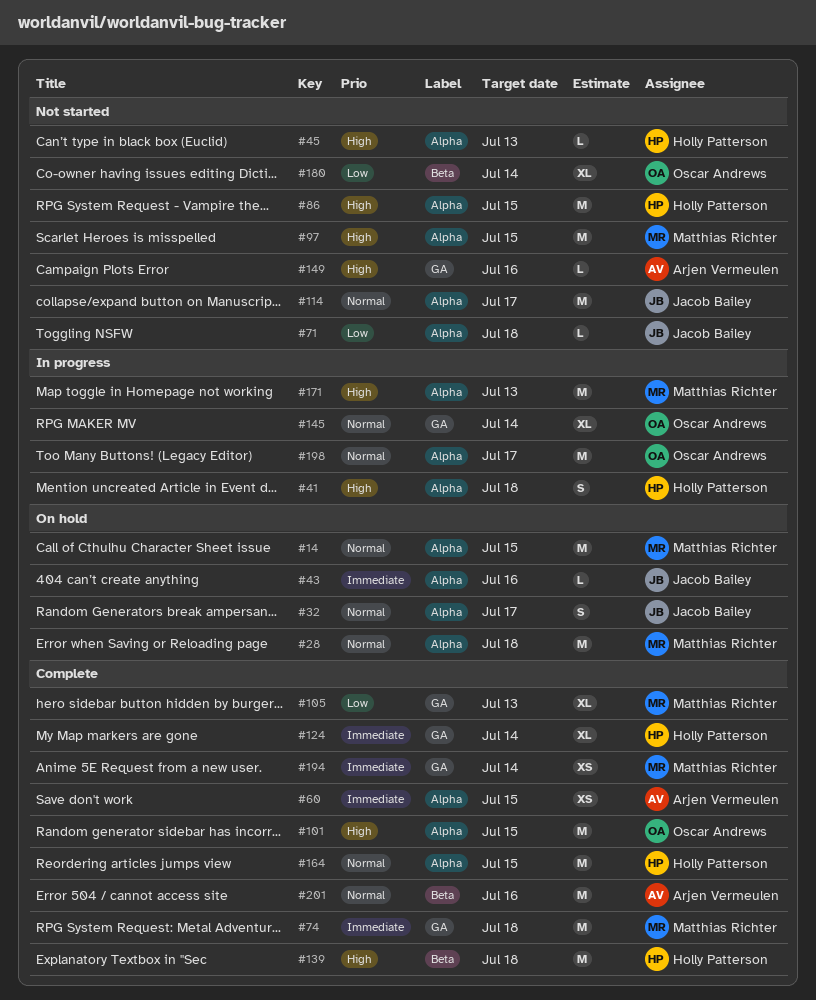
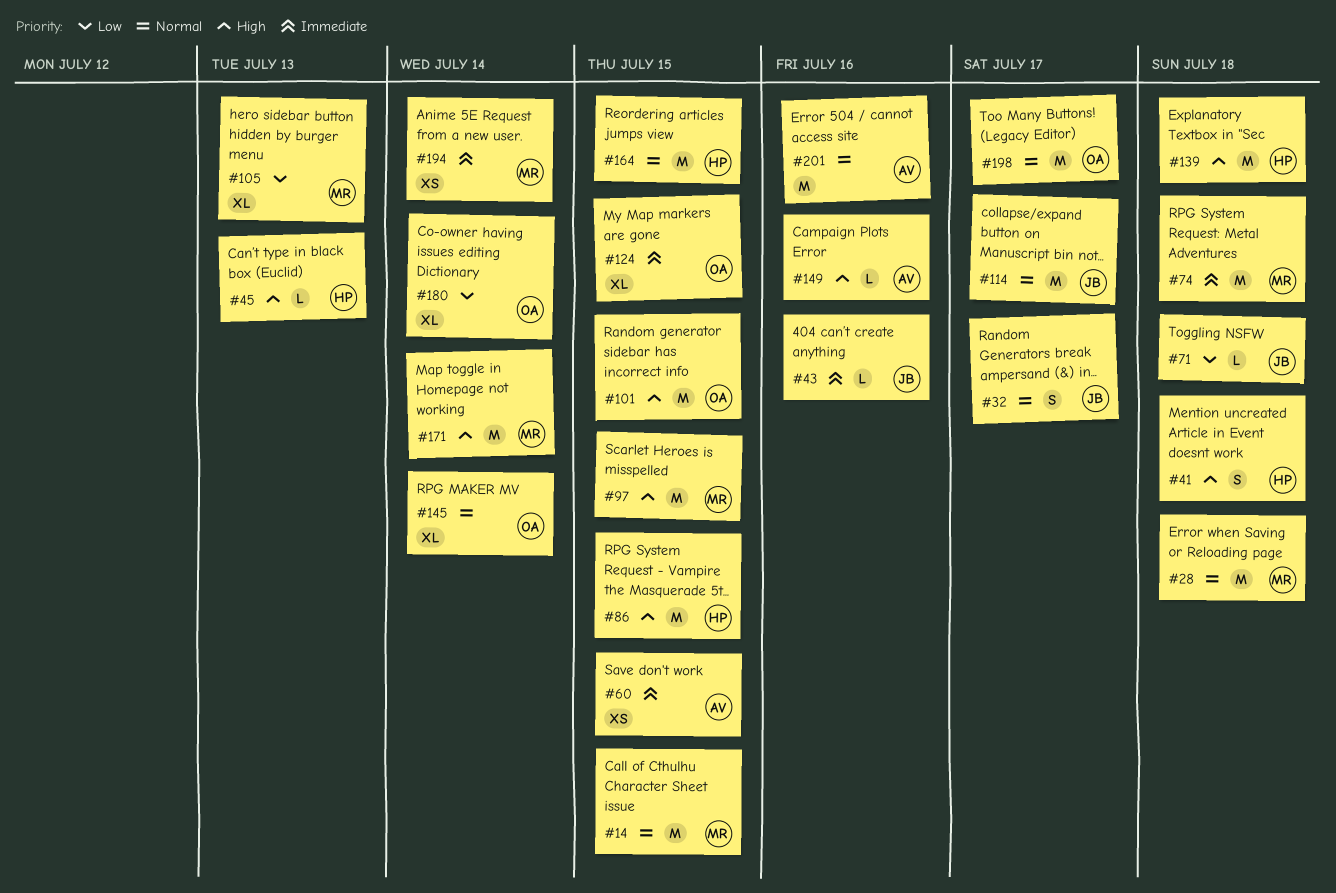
#124, owner: Holly Patterson -> Oscar Andrews
#124, due: Jul 14 -> Jul 15
#171, due: Jul 13 -> Jul 14

